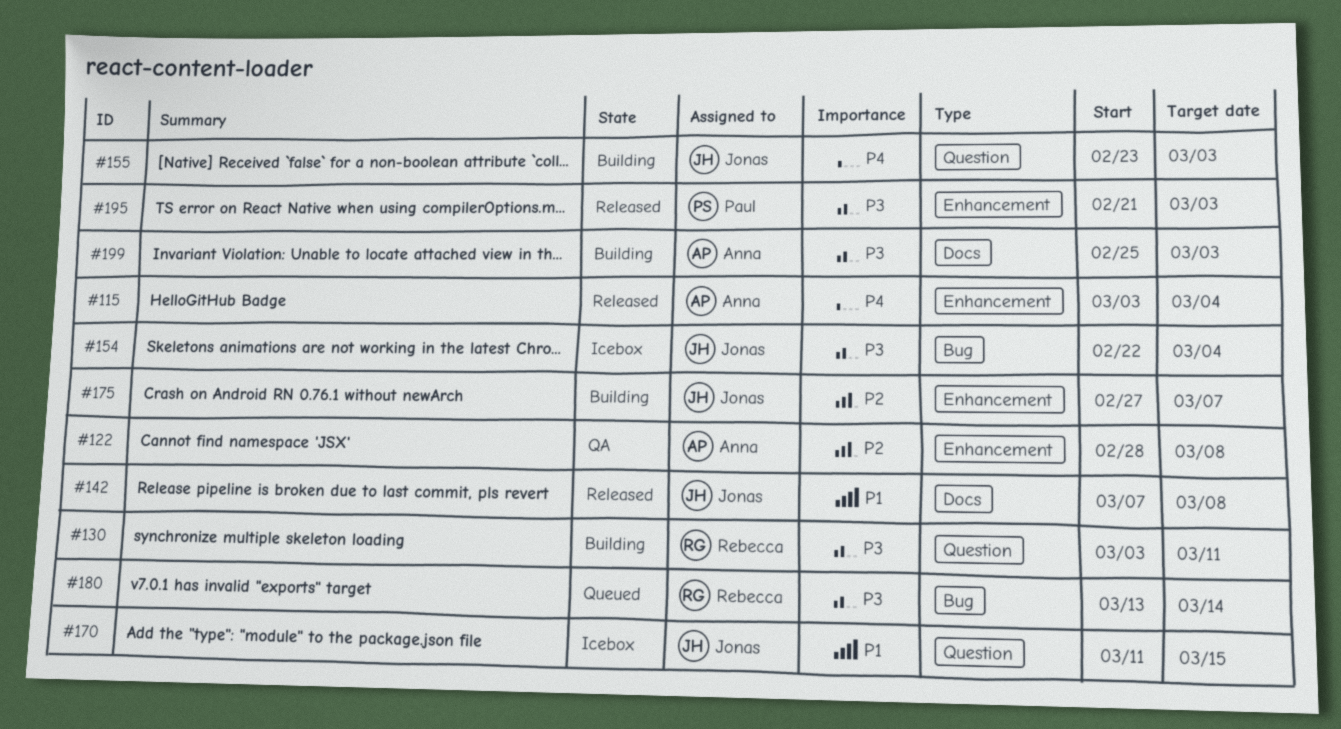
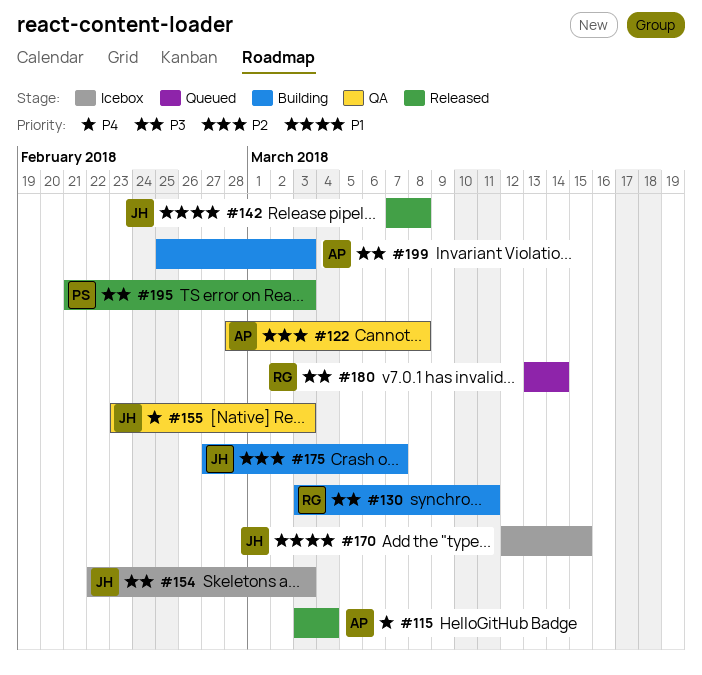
#154, due: Mar 4 -> Mar 3
#155, status: Building -> QA
#170, start: Mar 11 -> Mar 12

